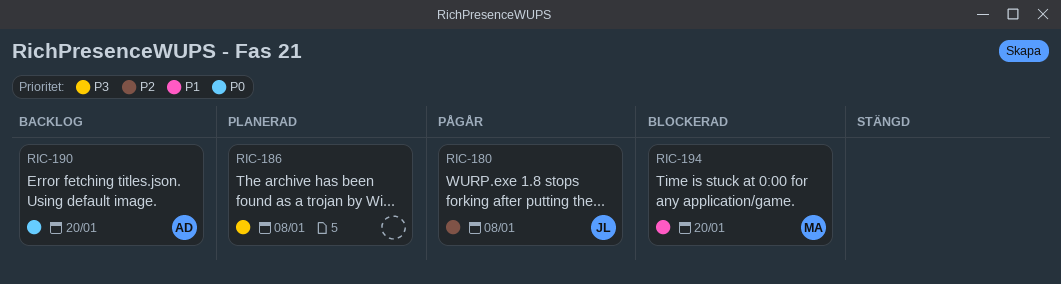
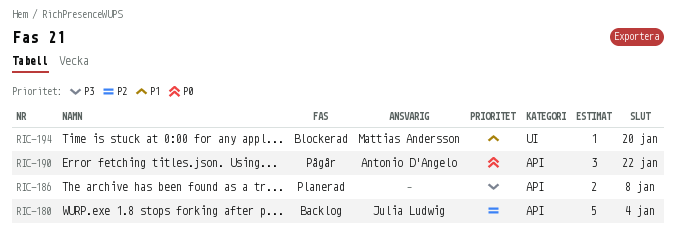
RIC-180, status: Pågår -> Backlog
RIC-180, due: Jan 8 -> Jan 4
RIC-190, status: Backlog -> Pågår
RIC-190, due: Jan 20 -> Jan 22

